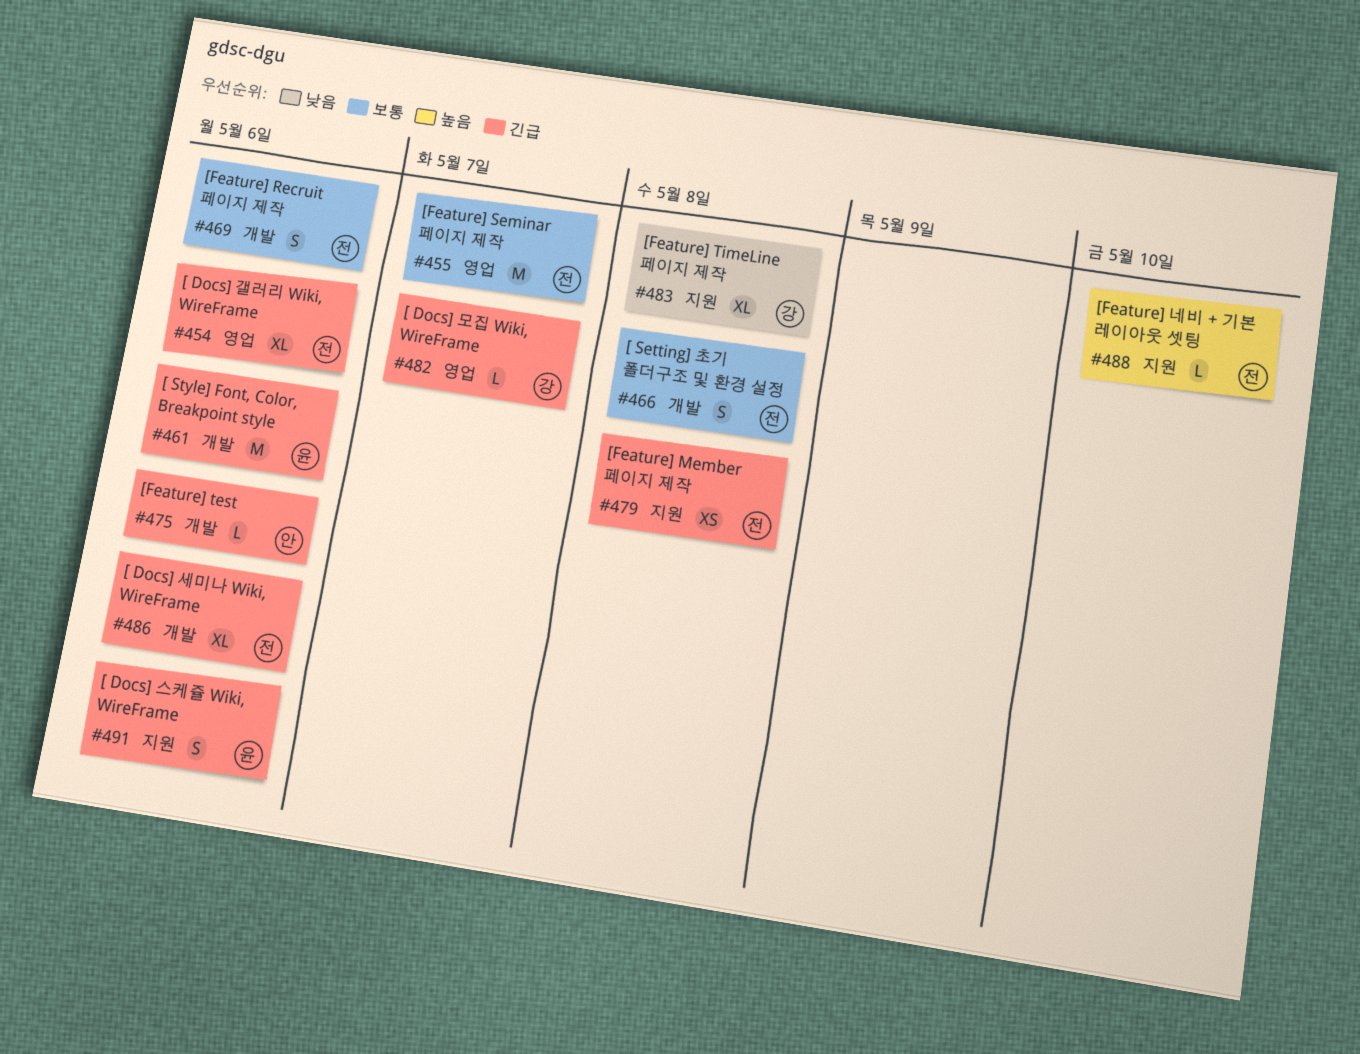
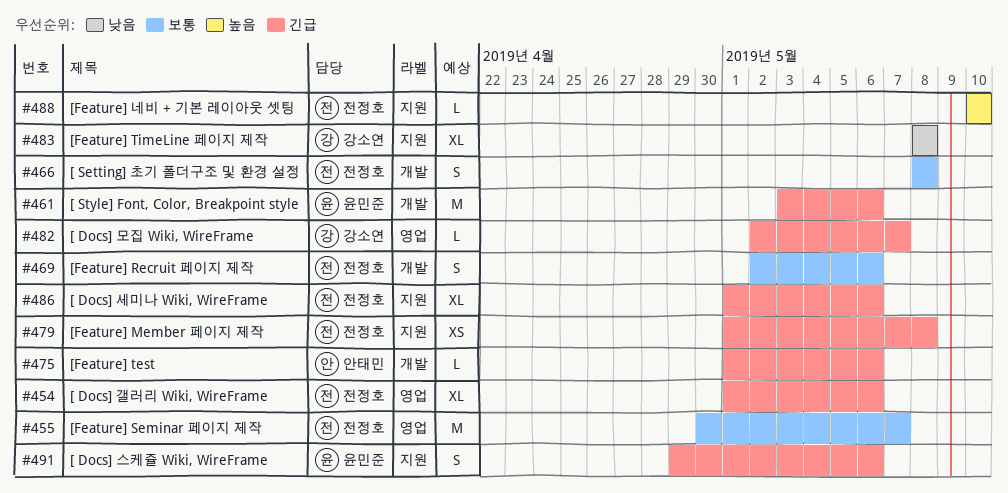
#486, label: 개발 -> 지원

